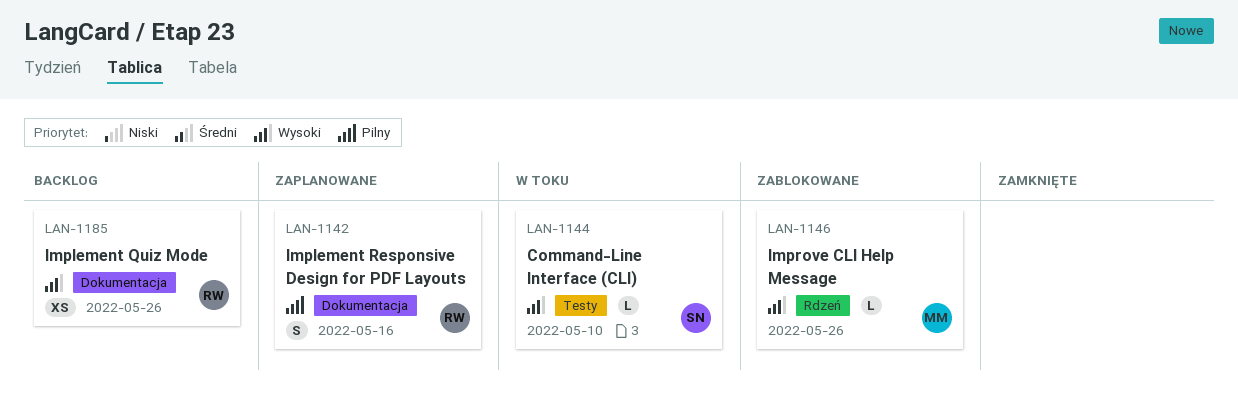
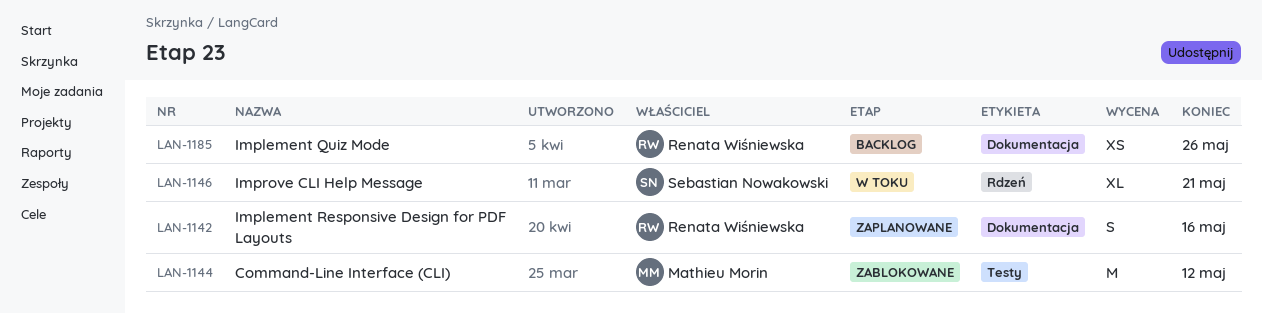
LAN-1144, status: W toku -> Zablokowane
LAN-1144, owner: Sebastian Nowakowski -> Mathieu Morin
LAN-1144, estimate: L -> M
LAN-1144, due: May 10 -> May 12
LAN-1146, status: Zablokowane -> W toku
LAN-1146, owner: Mathieu Morin -> Sebastian Nowakowski
LAN-1146, estimate: L -> XL
LAN-1146, due: May 26 -> May 21

